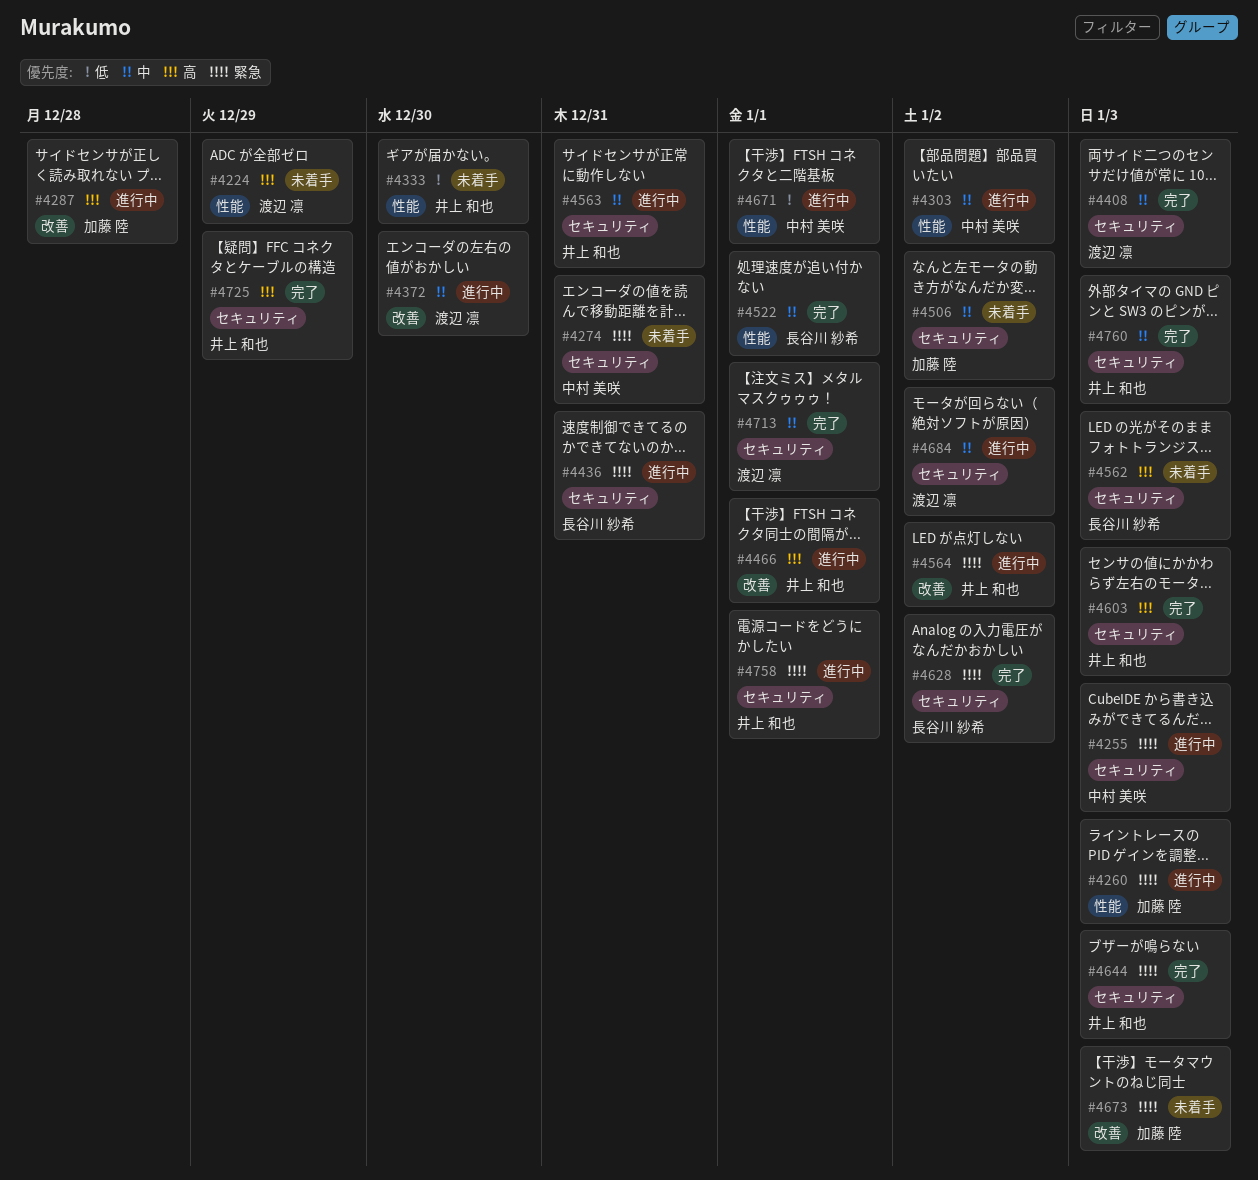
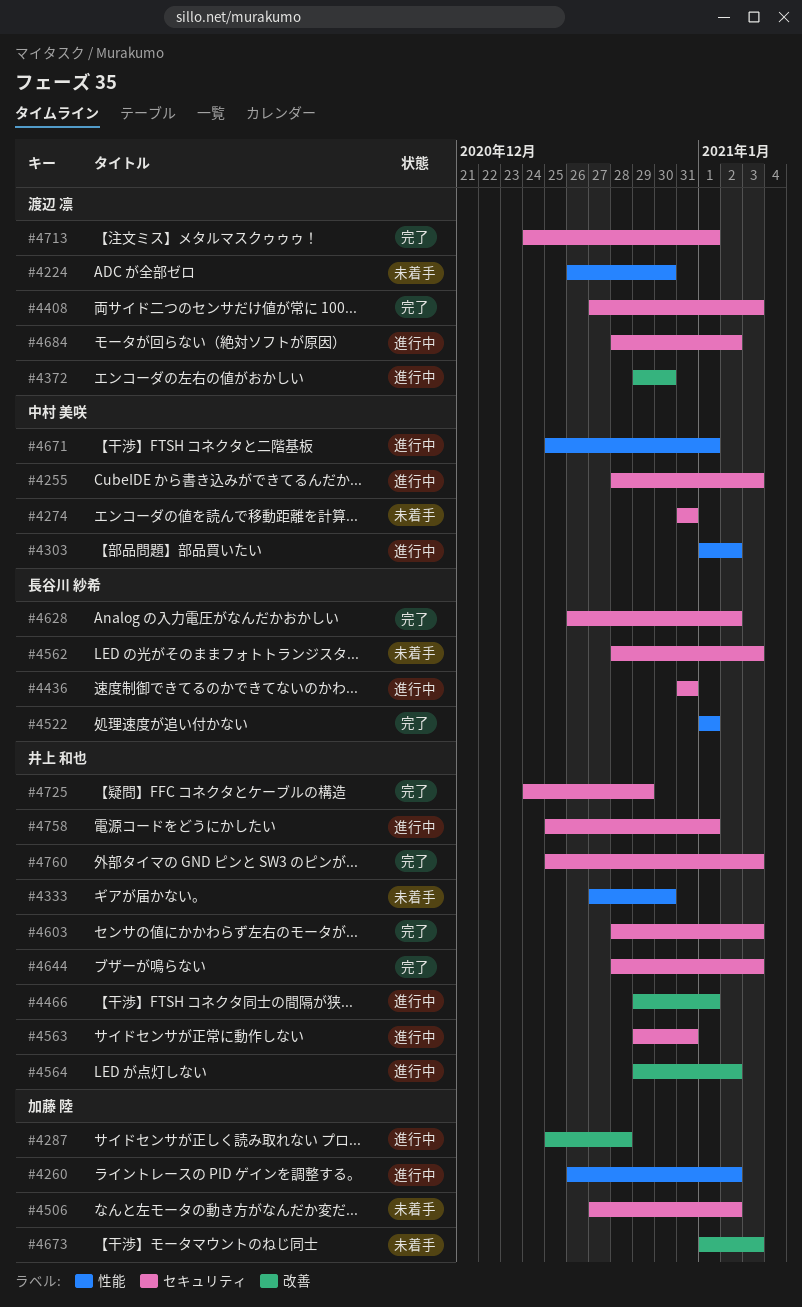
#4224, due: Dec 29 -> Dec 30
#4260, due: Jan 3 -> Jan 2

